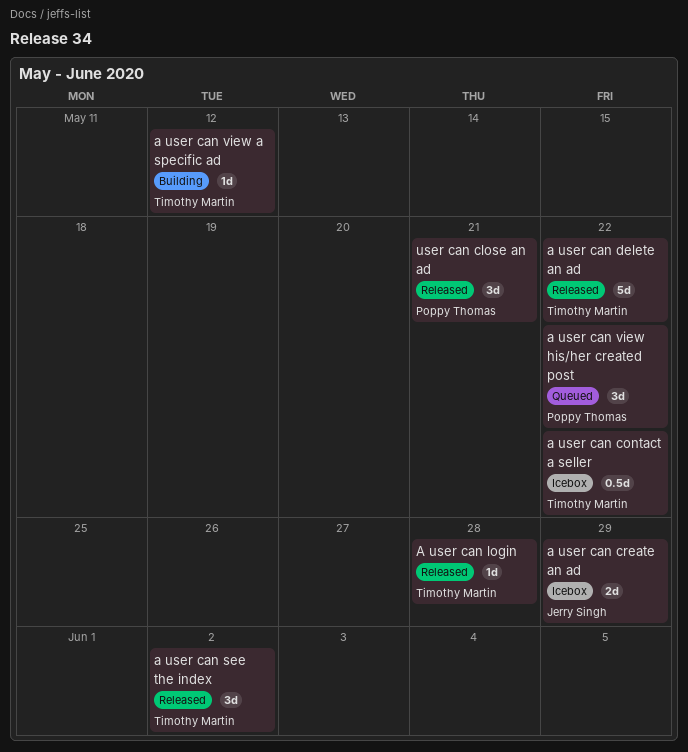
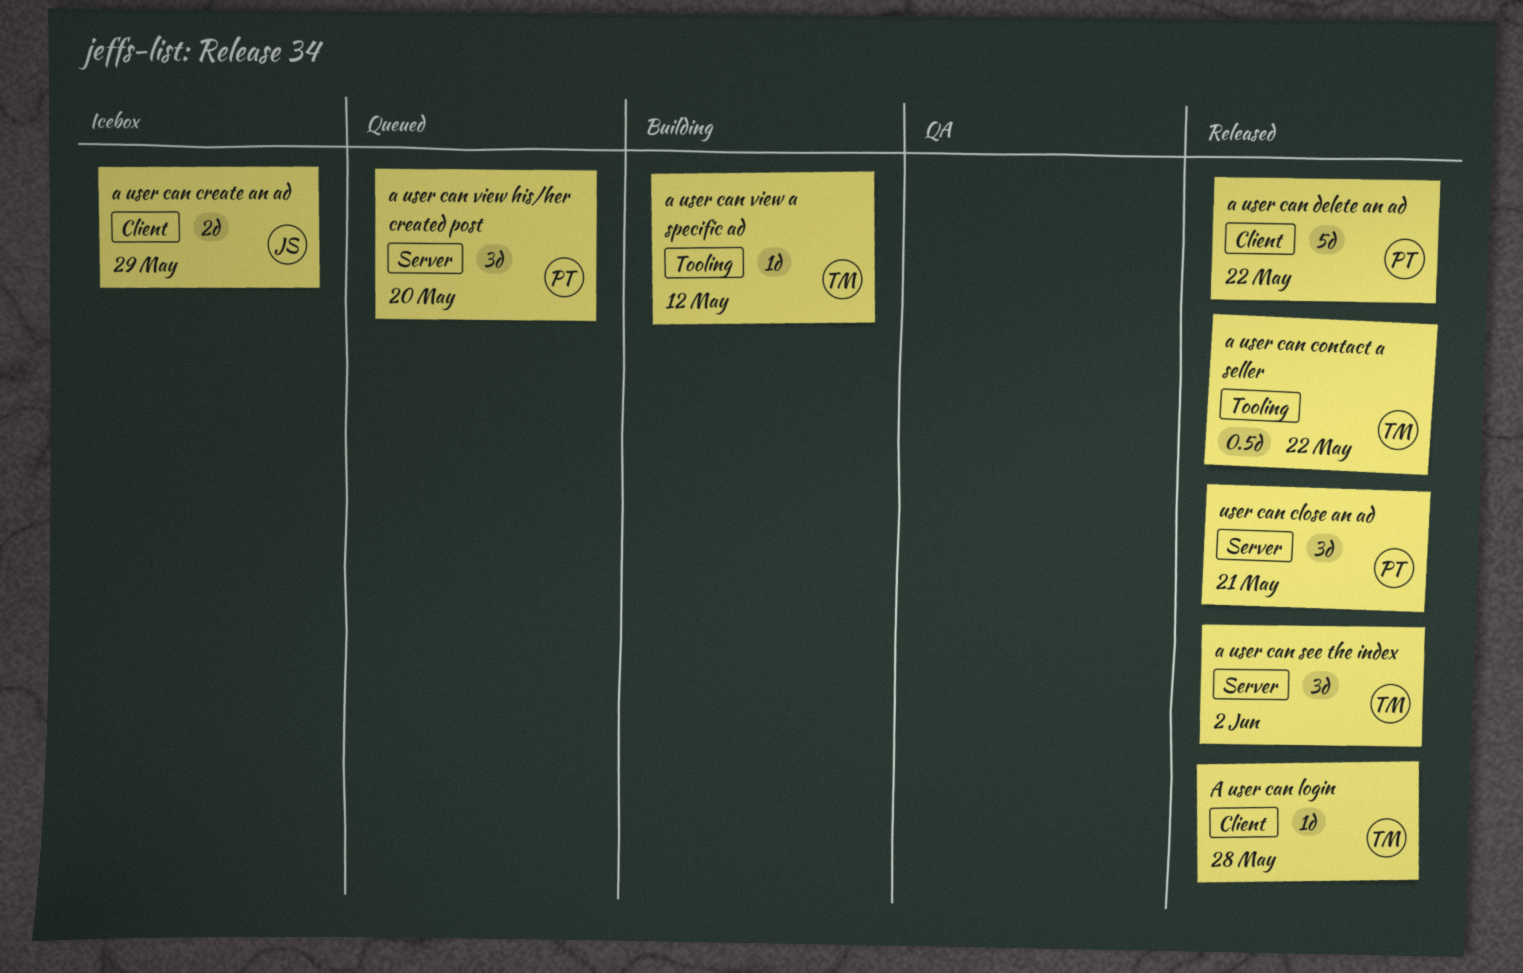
a user can contact a seller, status: Icebox -> Released
a user can delete an ad, owner: Timothy Martin -> Poppy Thomas
a user can view his/her created post, due: May 22 -> May 20

